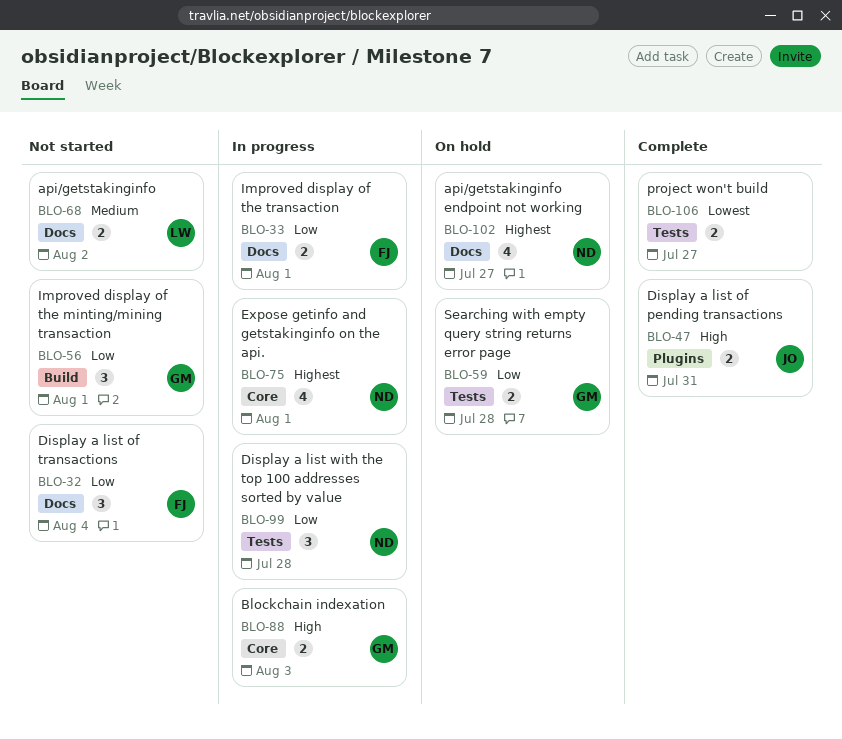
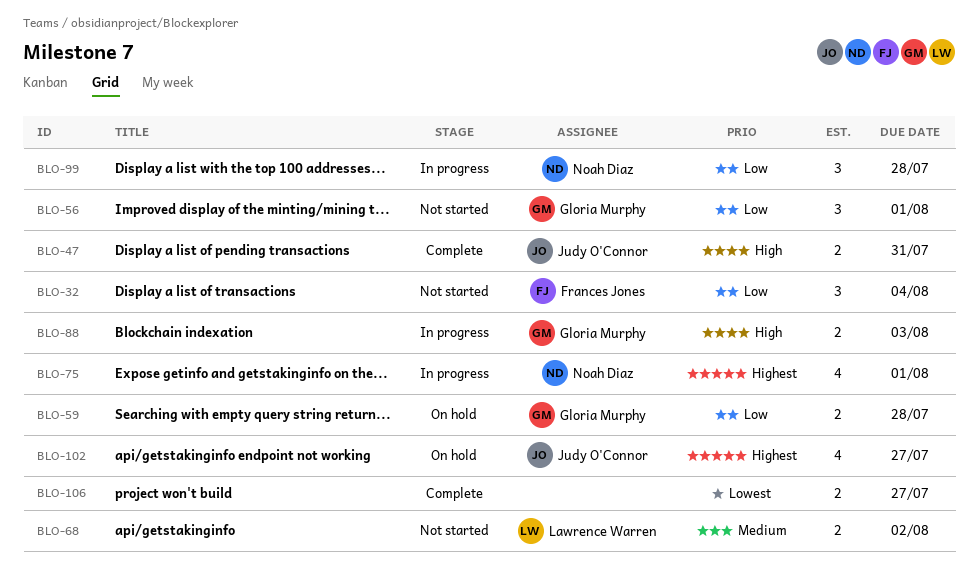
BLO-33: present -> none
BLO-102, owner: Noah Diaz -> Judy O'Connor

